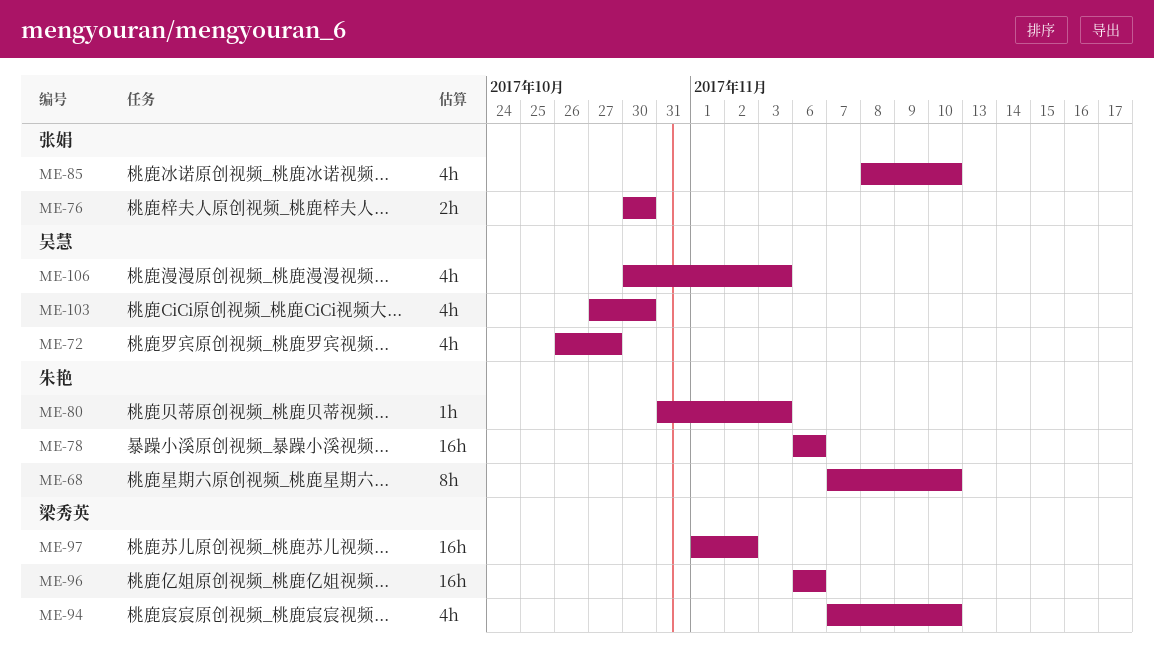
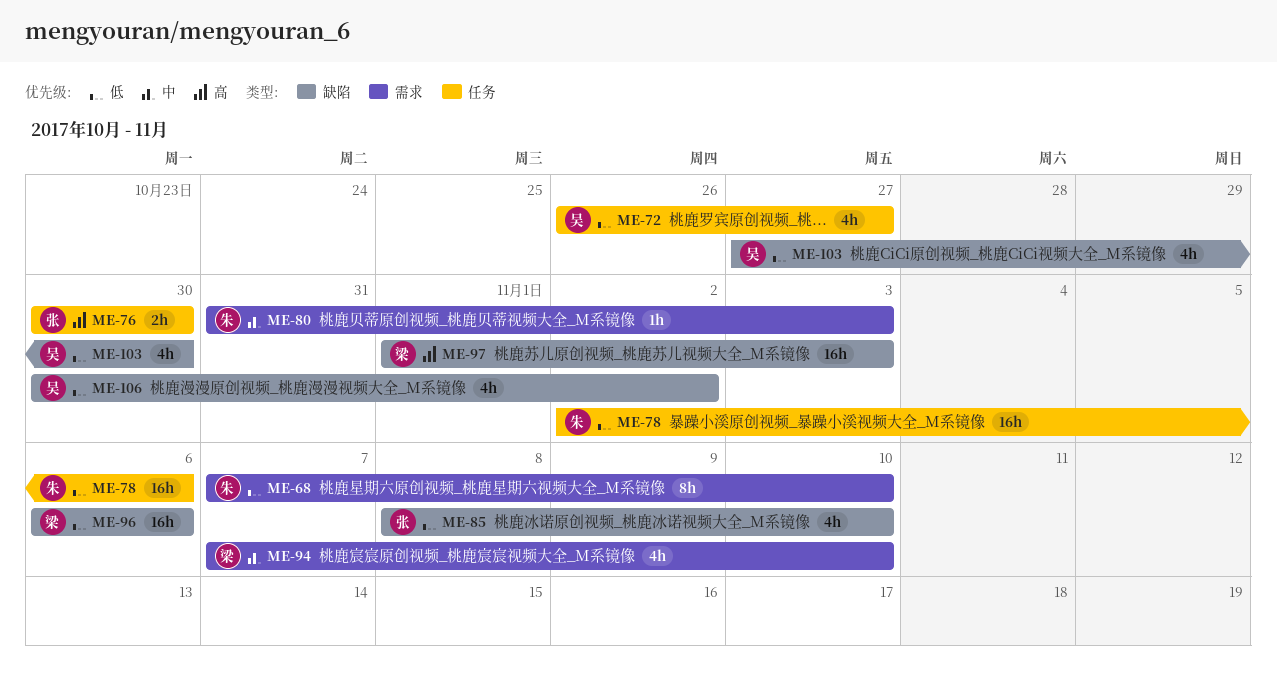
ME-78, start: Nov 6 -> Nov 2
ME-97, due: Nov 2 -> Nov 3
ME-106, due: Nov 3 -> Nov 2

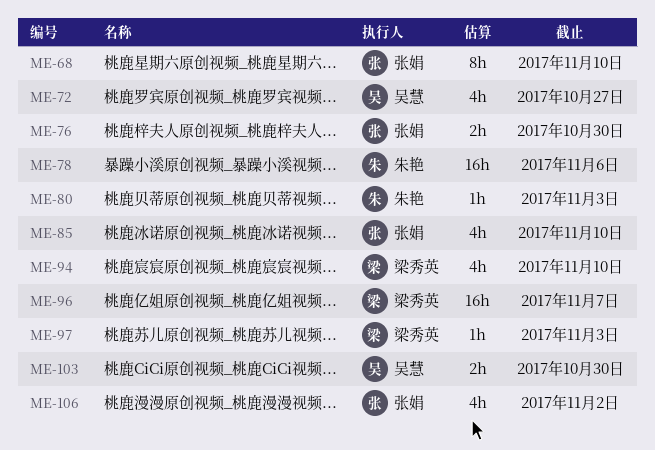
ME-68, owner: 朱艳 -> 张娟
ME-96, due: Nov 6 -> Nov 7
ME-97, estimate: 16h -> 1h
ME-103, estimate: 4h -> 2h
ME-106, owner: 吴慧 -> 张娟

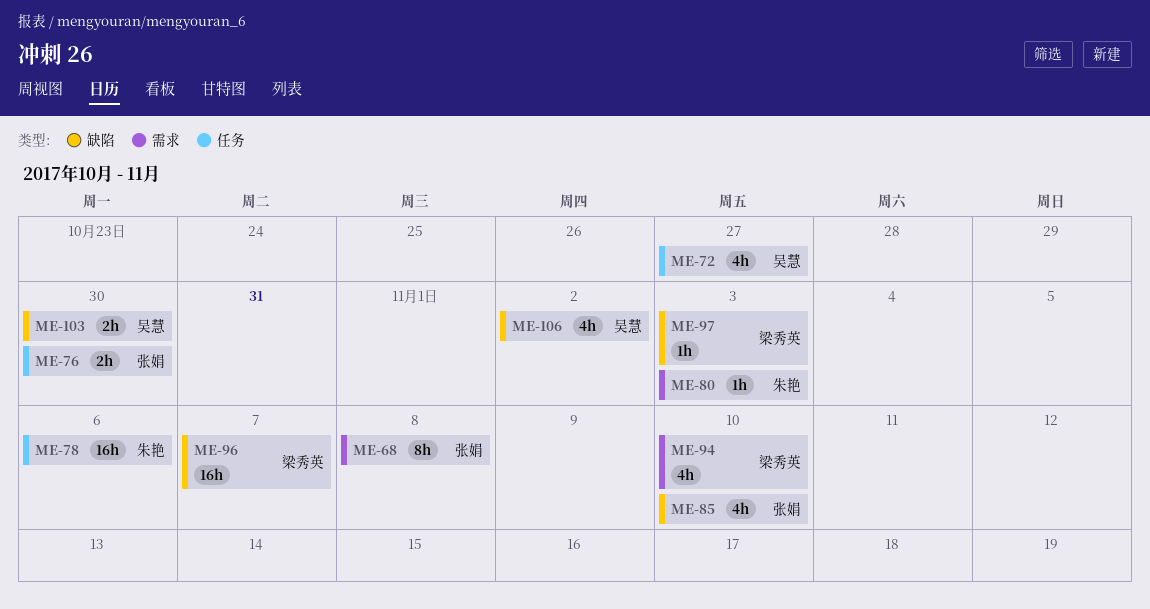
ME-68, due: Nov 10 -> Nov 8
ME-106, owner: 张娟 -> 吴慧

